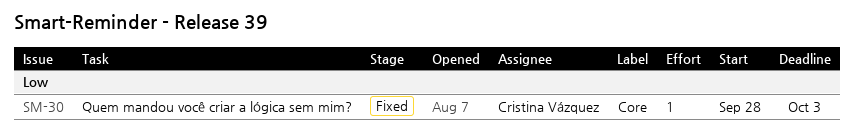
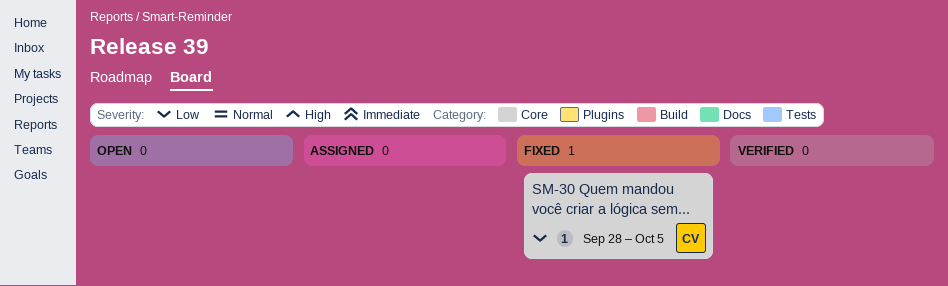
SM-30, due: Oct 3 -> Oct 5

